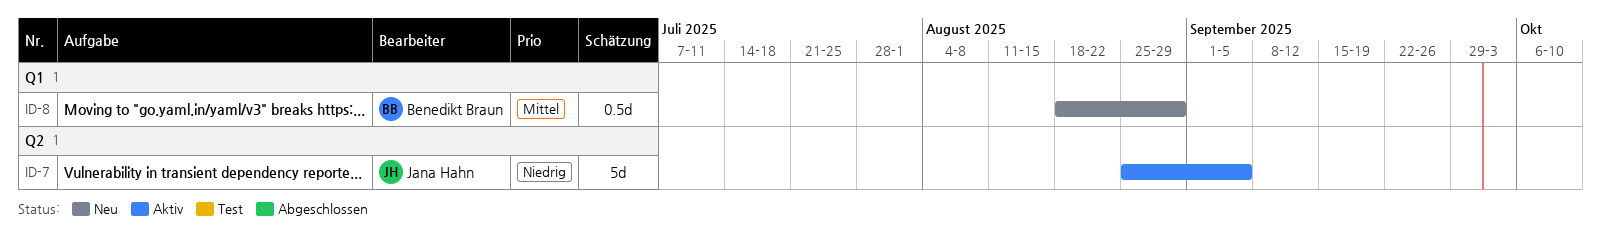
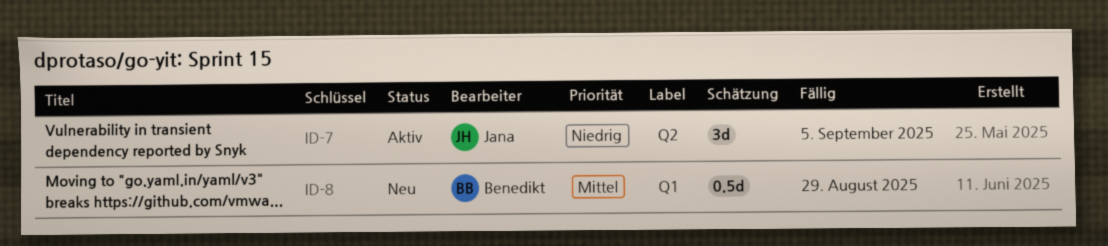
ID-7, estimate: 5d -> 3d

